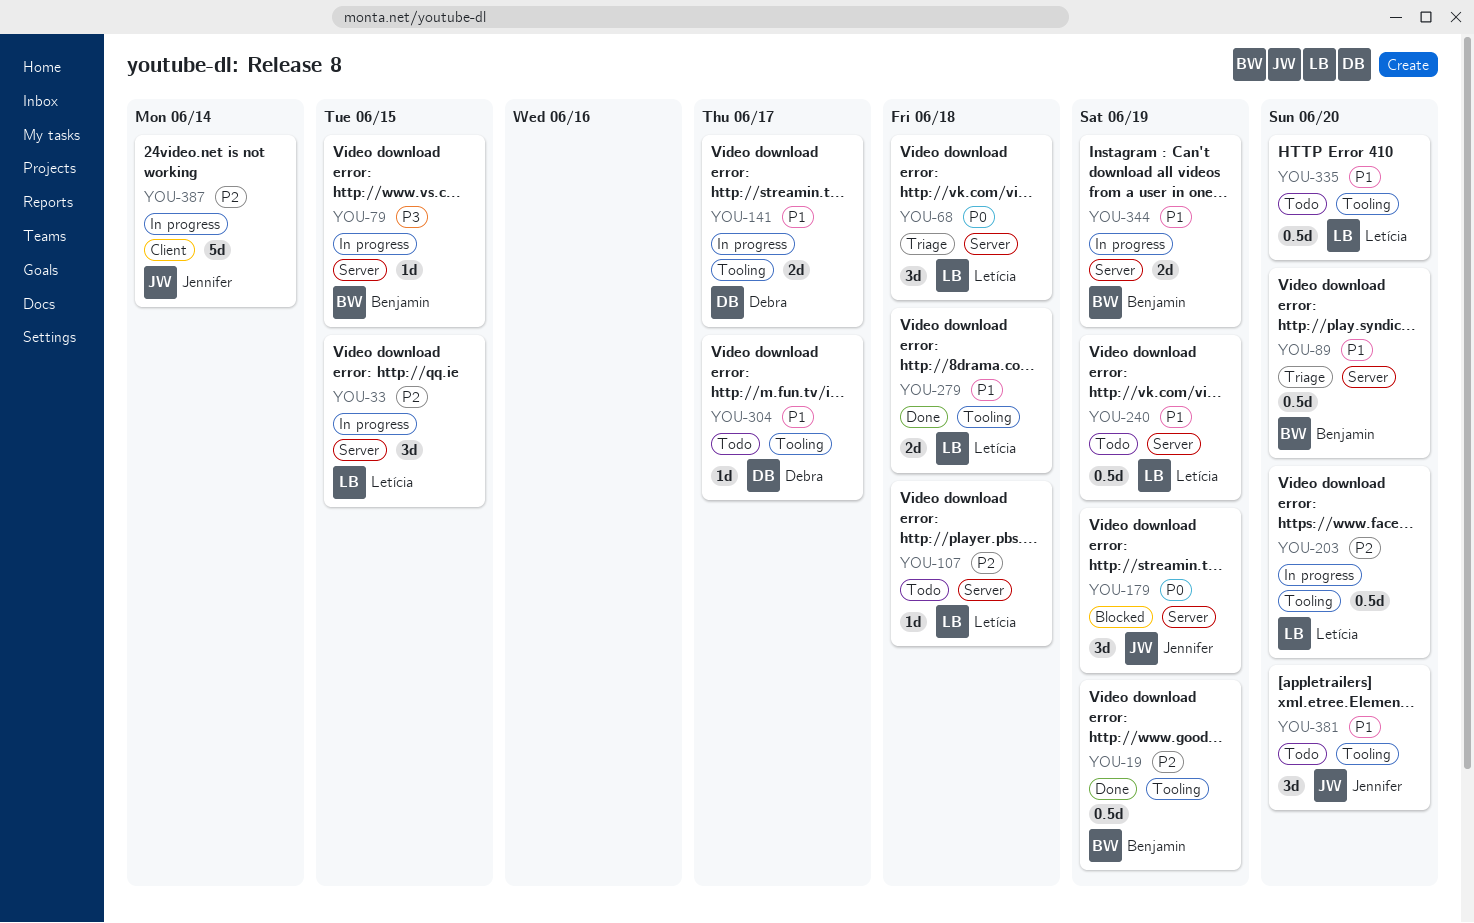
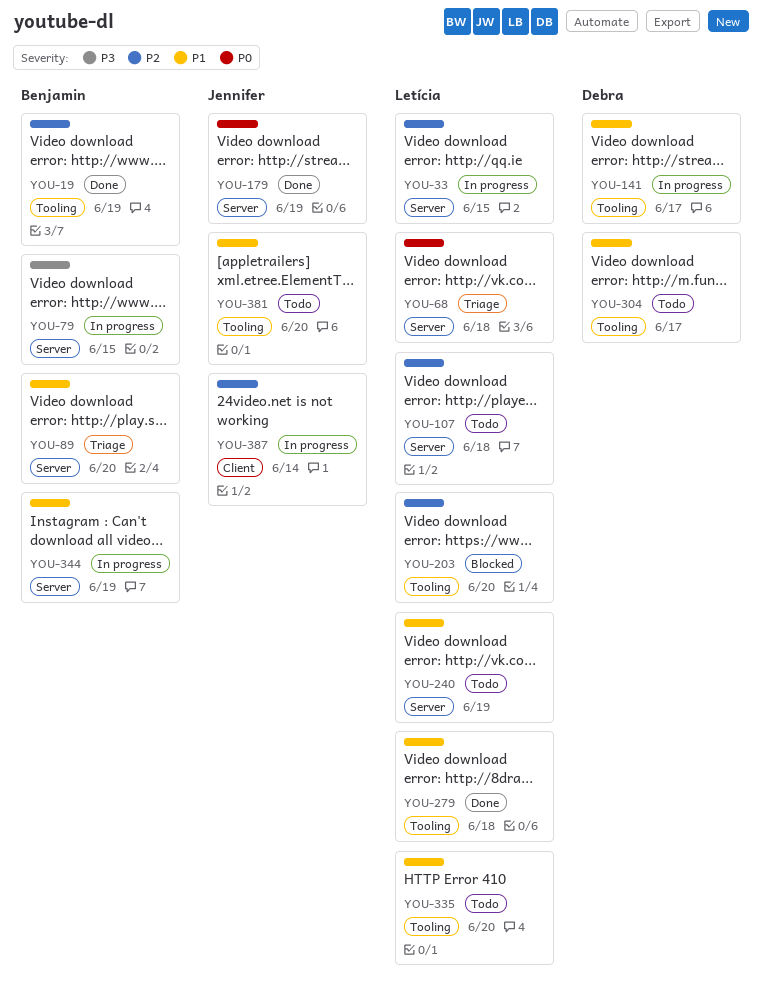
YOU-179, status: Blocked -> Done
YOU-203, status: In progress -> Blocked

